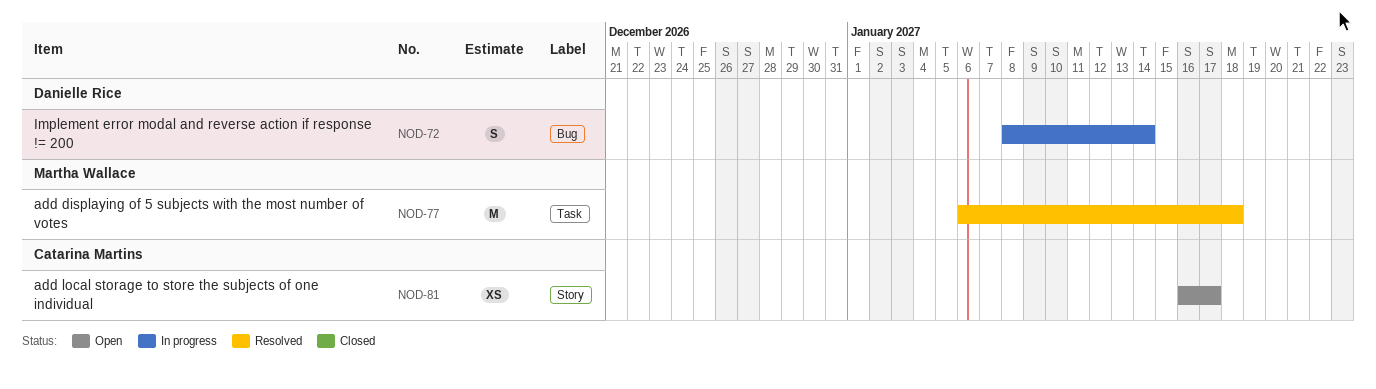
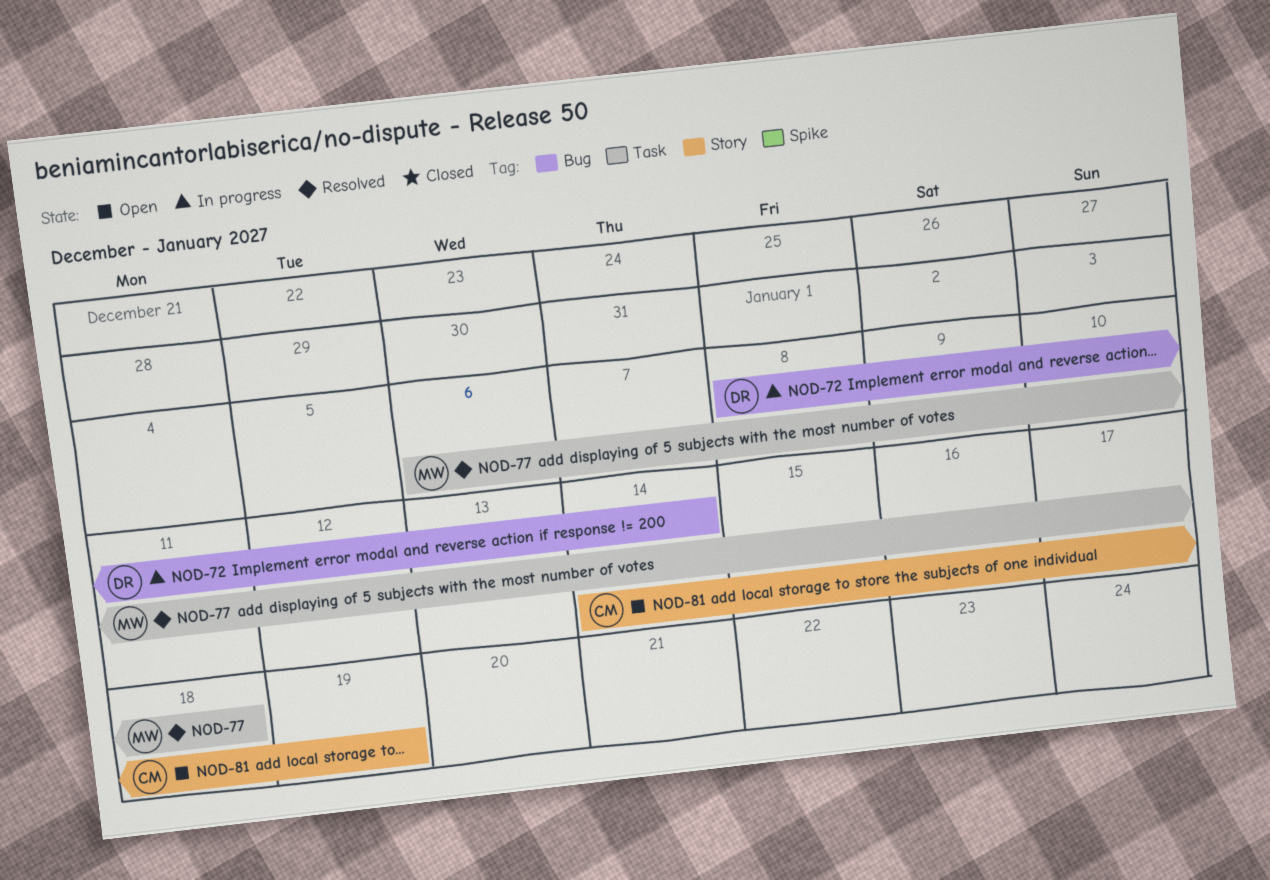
NOD-81, start: Jan 16 -> Jan 14
NOD-81, due: Jan 17 -> Jan 19

